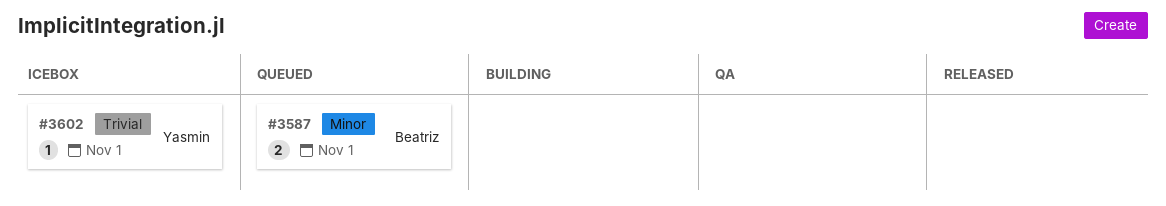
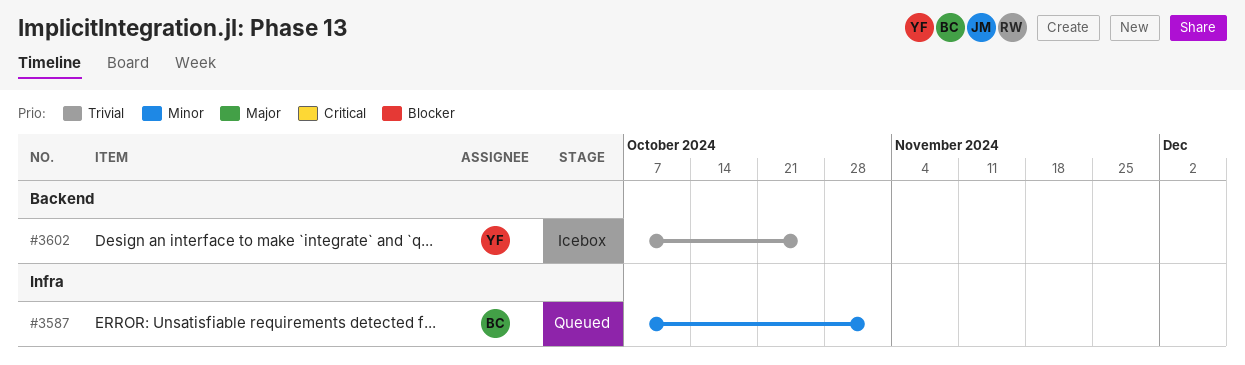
#3602, due: Nov 1 -> Oct 25

